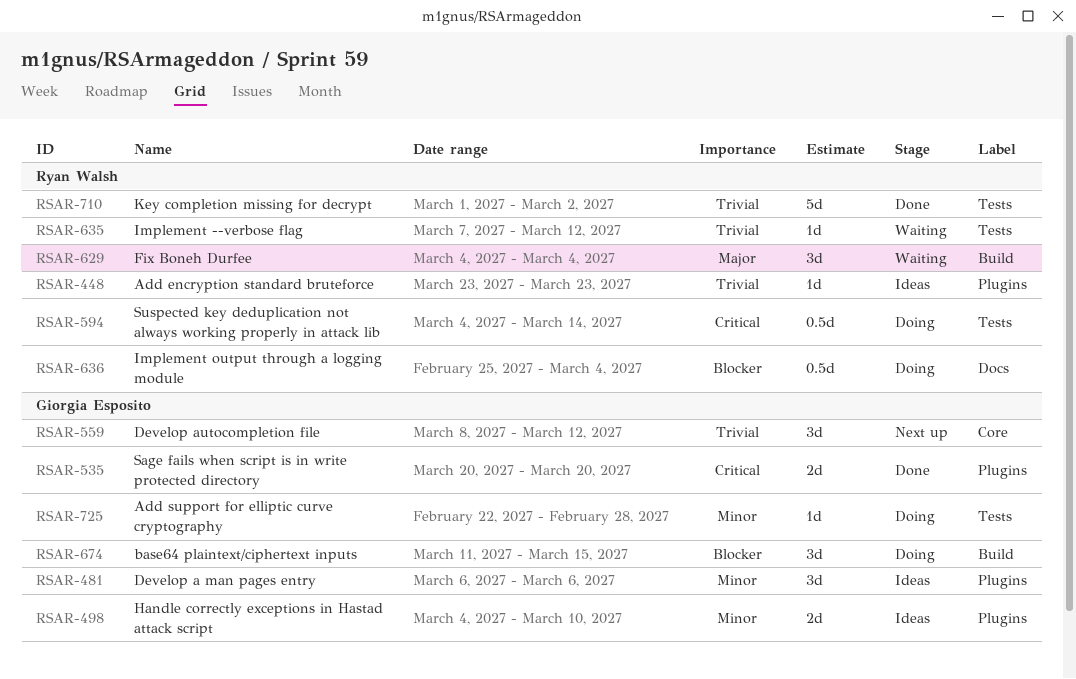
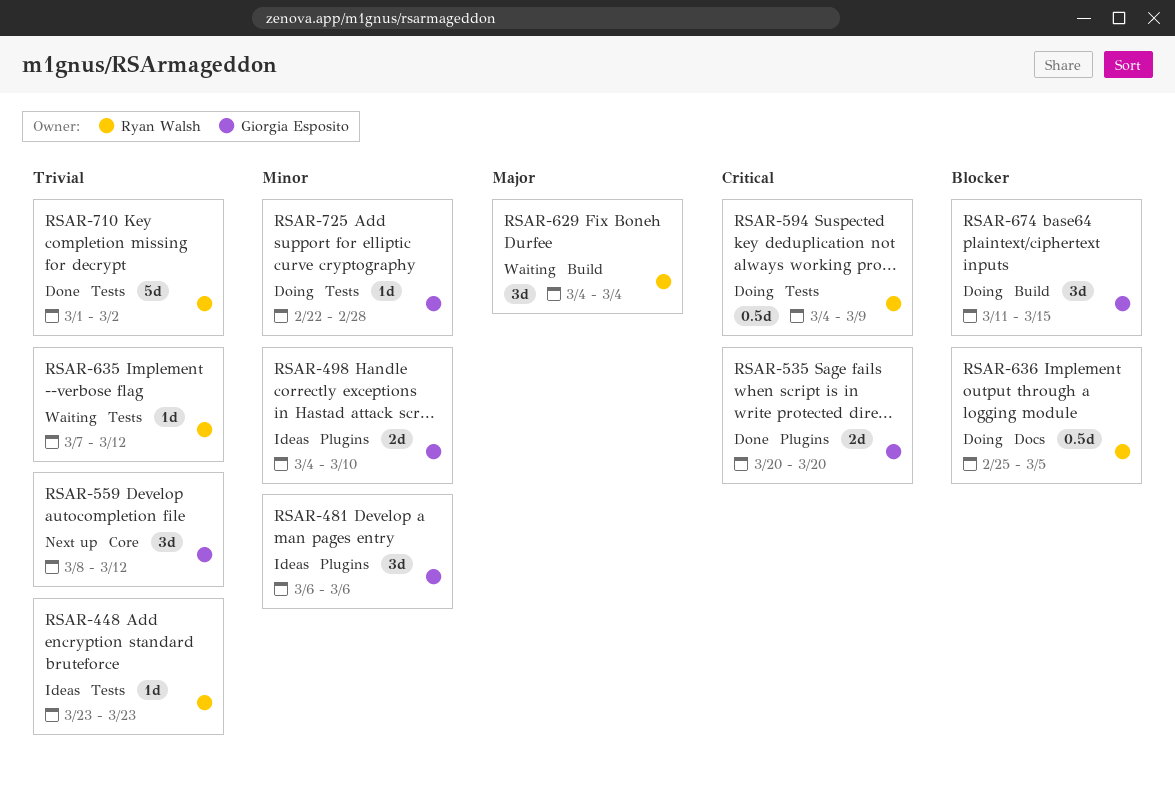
RSAR-448, label: Plugins -> Tests
RSAR-594, due: Mar 14 -> Mar 9
RSAR-636, due: Mar 4 -> Mar 5

